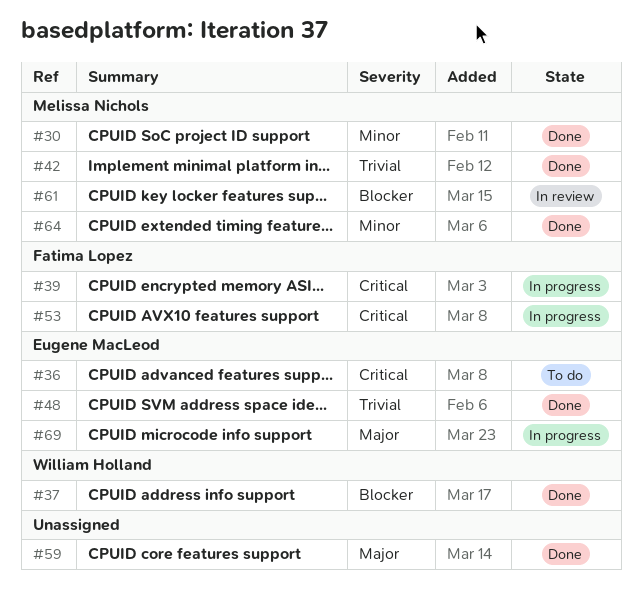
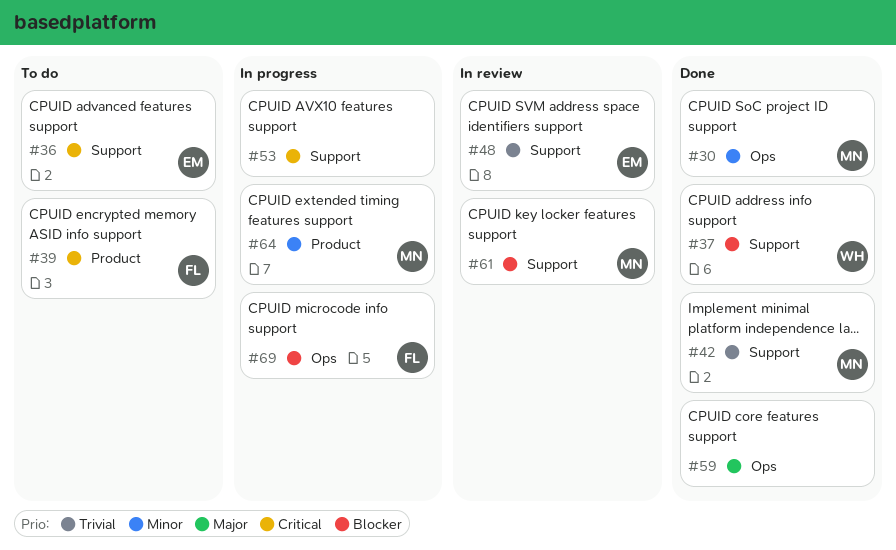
#39, status: In progress -> To do
#48, status: Done -> In review
#53, owner: Fatima Lopez -> none
#64, status: Done -> In progress
#69, owner: Eugene MacLeod -> Fatima Lopez
#69, priority: Major -> Blocker

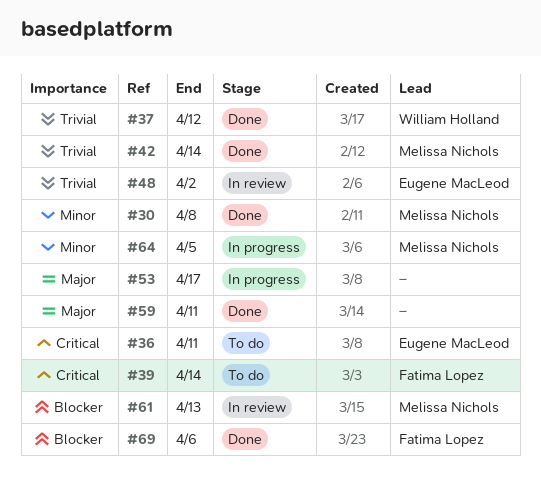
#37, priority: Blocker -> Trivial
#53, priority: Critical -> Major
#69, status: In progress -> Done

